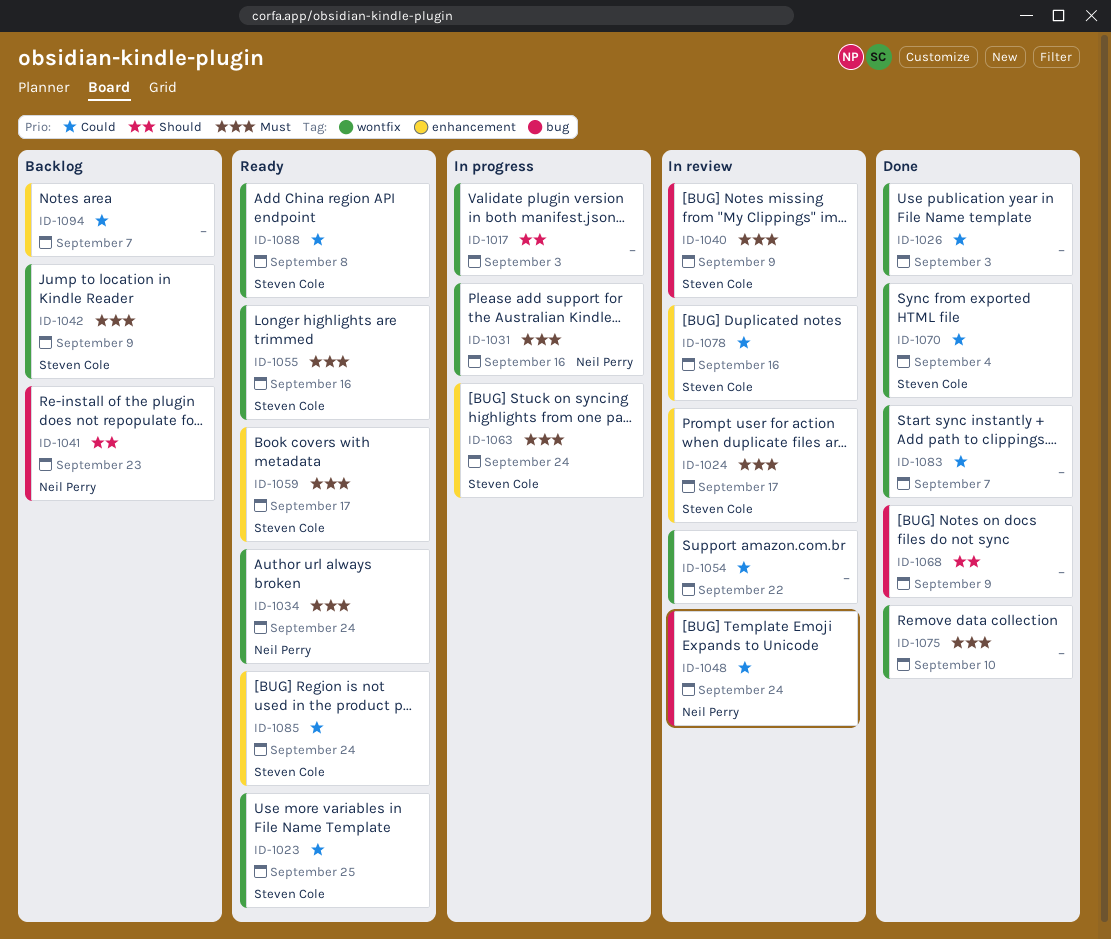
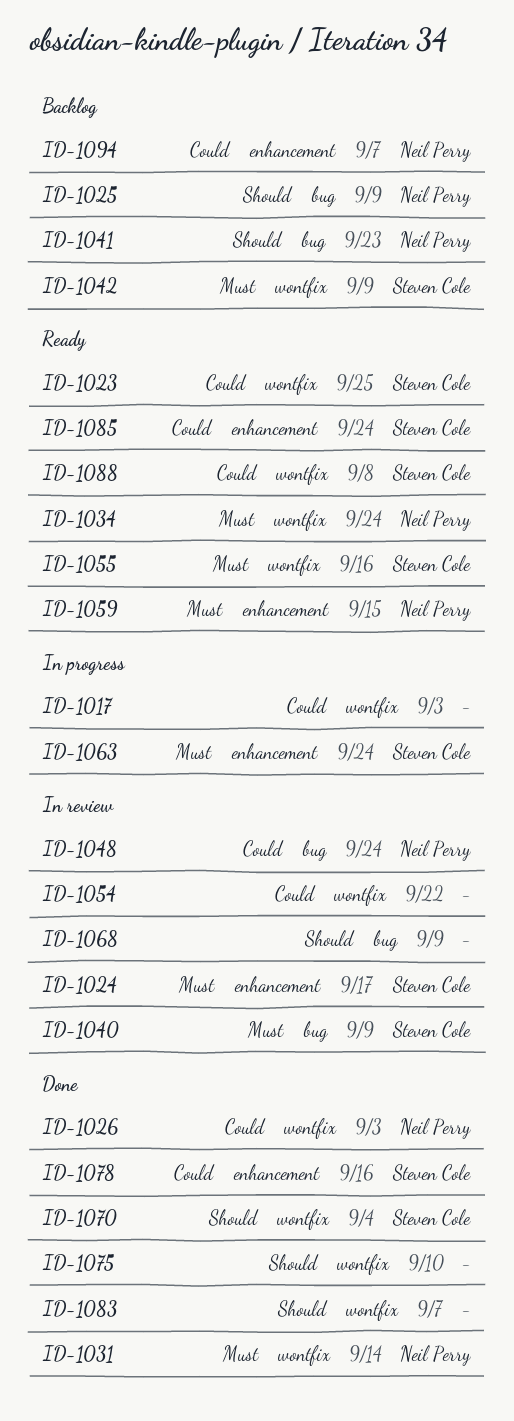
ID-1017, priority: Should -> Could
ID-1025: none -> present
ID-1026, owner: none -> Neil Perry
ID-1031, status: In progress -> Done
ID-1031, due: Sep 16 -> Sep 14
ID-1059, owner: Steven Cole -> Neil Perry
ID-1059, due: Sep 17 -> Sep 15
ID-1068, status: Done -> In review
ID-1070, priority: Could -> Should
ID-1075, priority: Must -> Should
ID-1078, status: In review -> Done
ID-1083, priority: Could -> Should
ID-1094, owner: none -> Neil Perry

